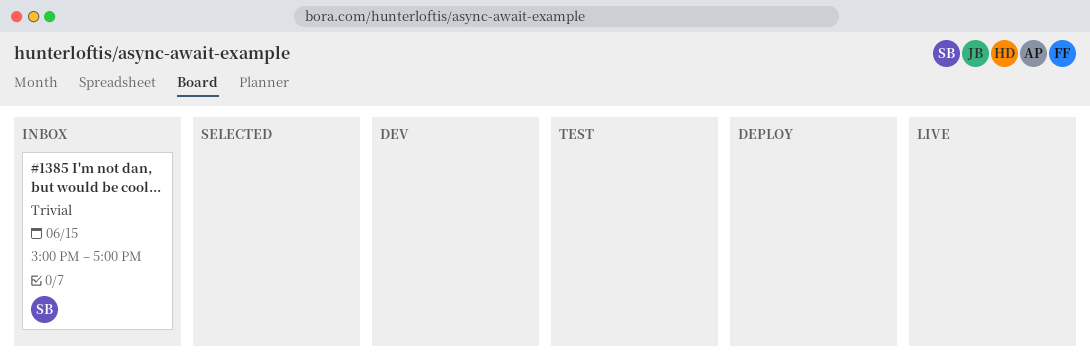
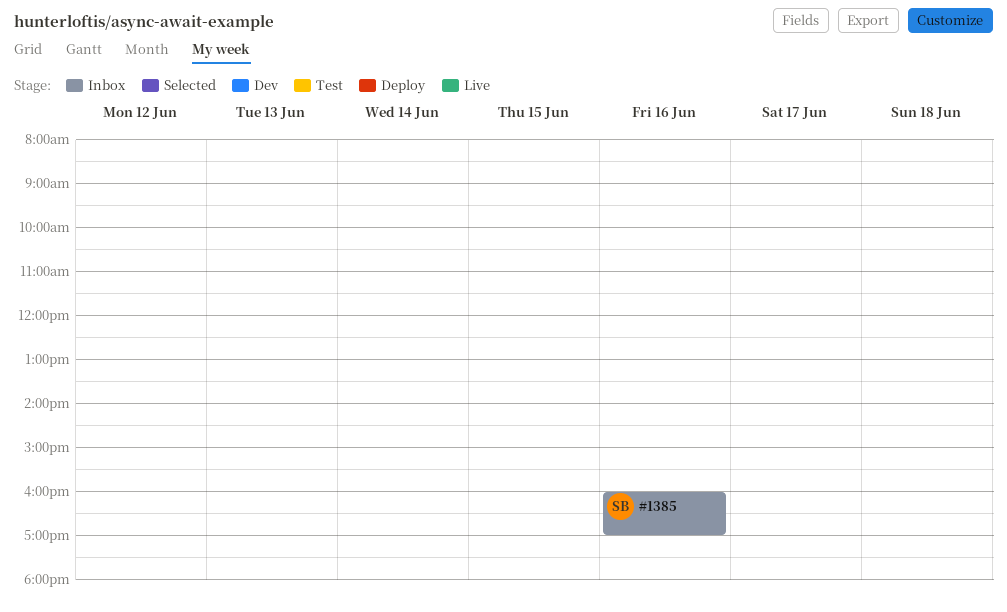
#1385, day: Jun 15 -> Jun 16
#1385, begins: 15:00 -> 16:00

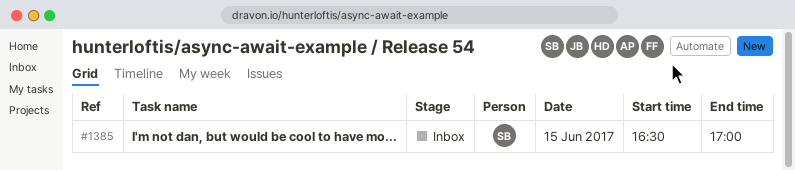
#1385, day: Jun 16 -> Jun 15
#1385, begins: 16:00 -> 16:30

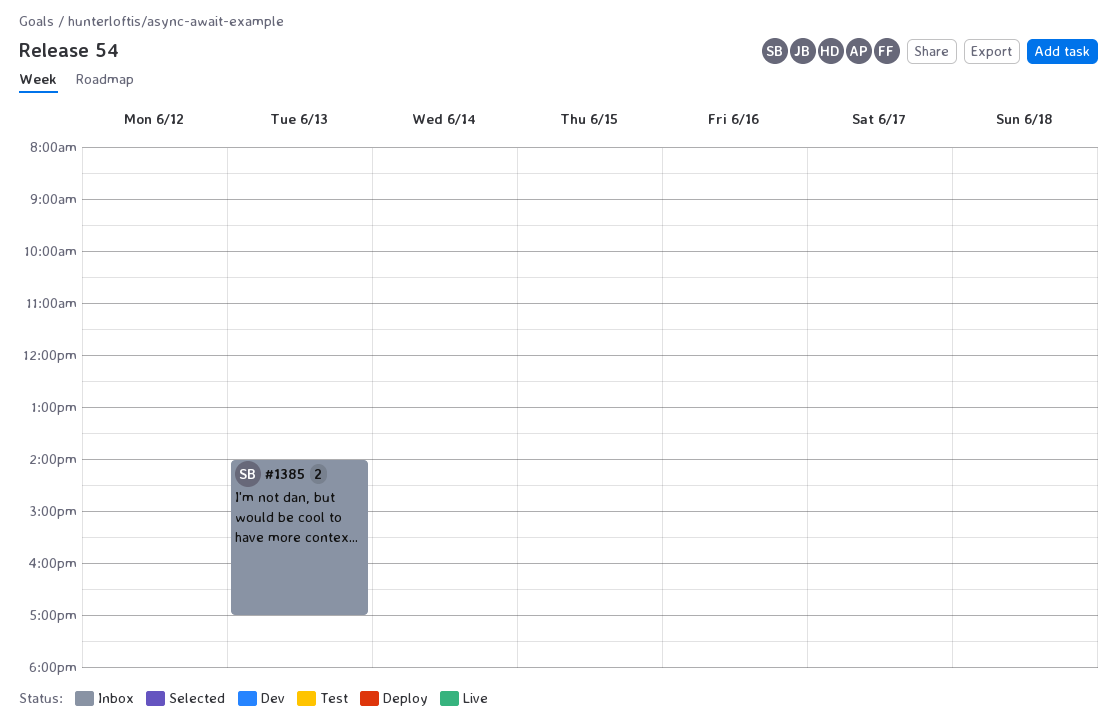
#1385, day: Jun 15 -> Jun 13
#1385, begins: 16:30 -> 14:00

